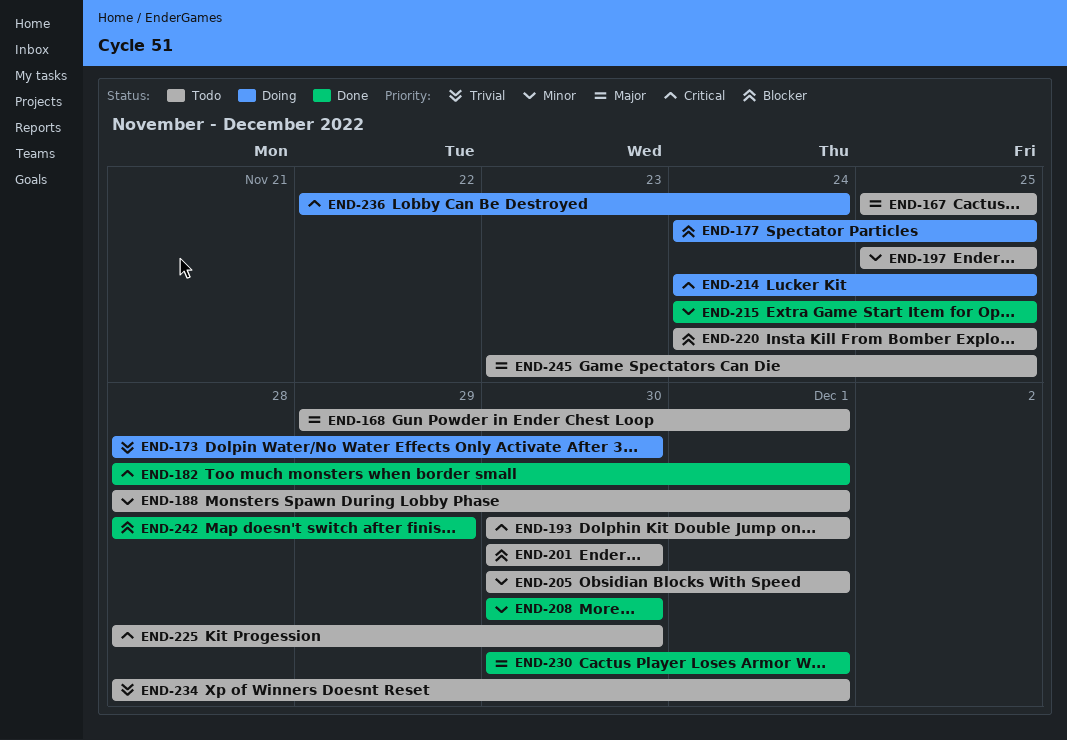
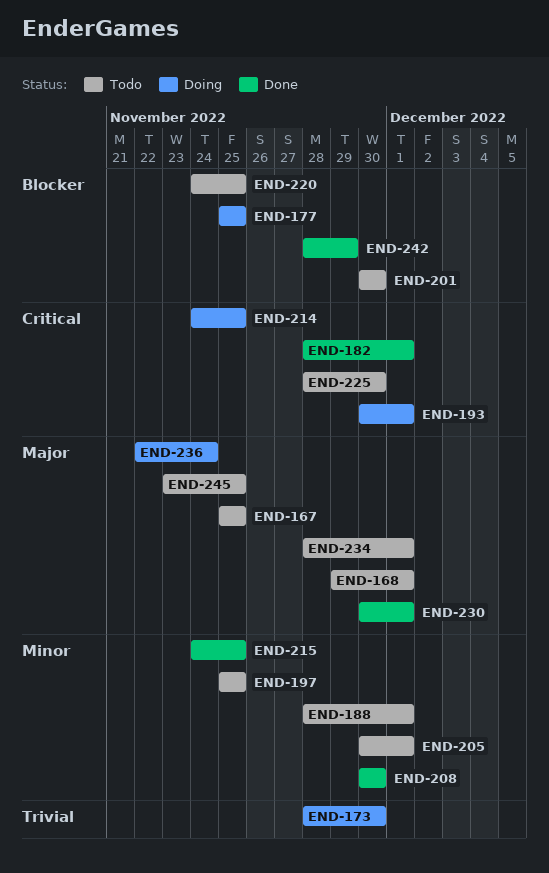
END-177, start: Nov 24 -> Nov 25
END-193, status: Todo -> Doing
END-234, priority: Trivial -> Major
END-236, priority: Critical -> Major

